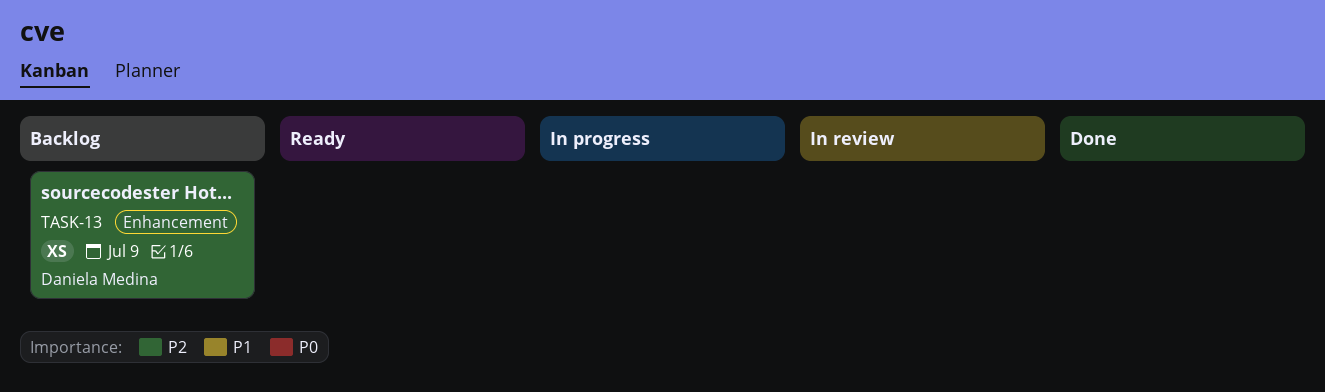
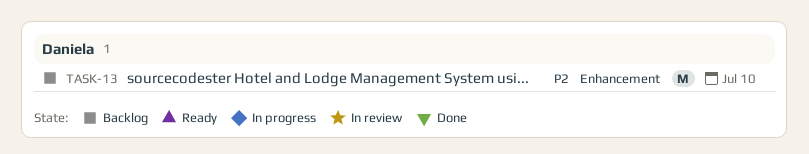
TASK-13, estimate: XS -> M
TASK-13, due: Jul 9 -> Jul 10

